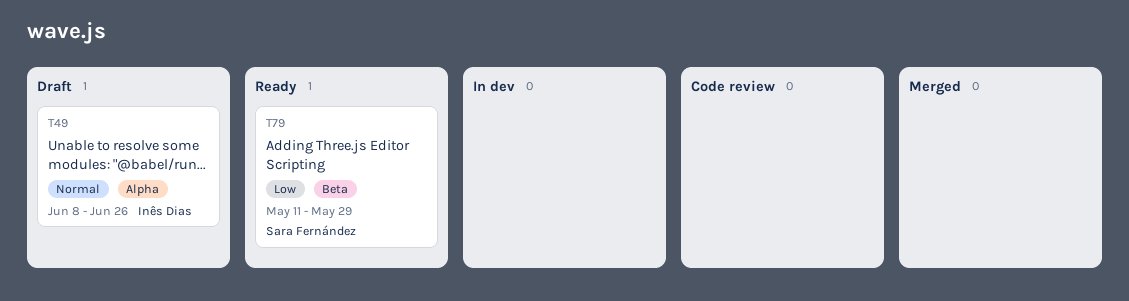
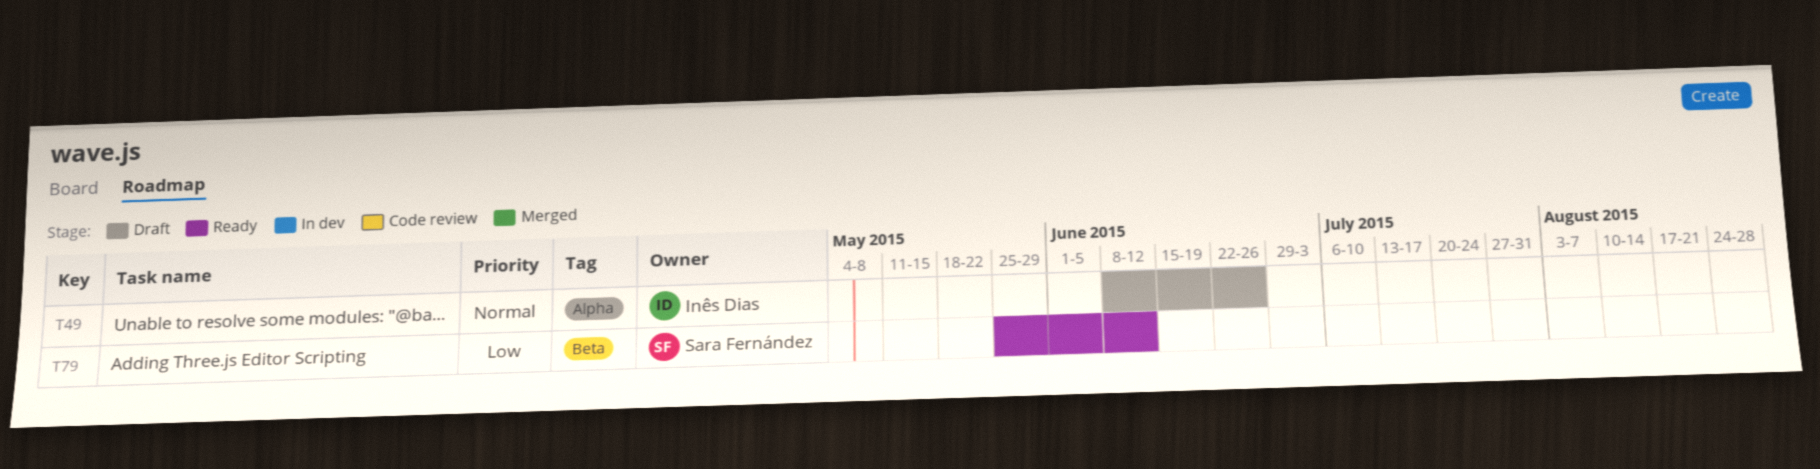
T79, start: May 11 -> May 25
T79, due: May 29 -> Jun 12

